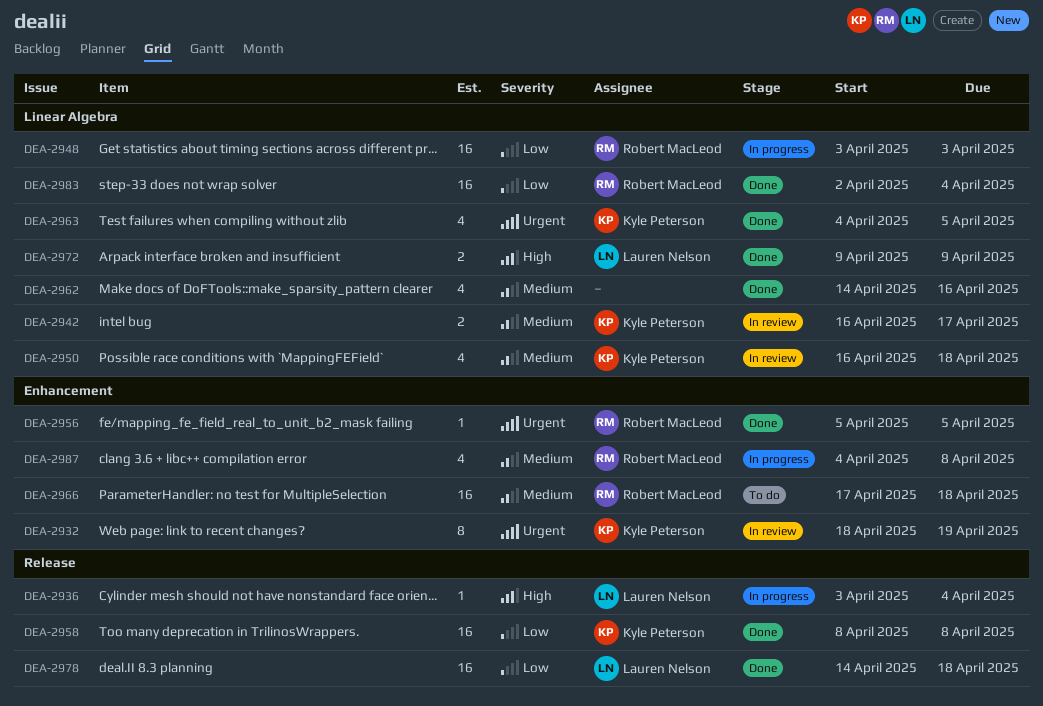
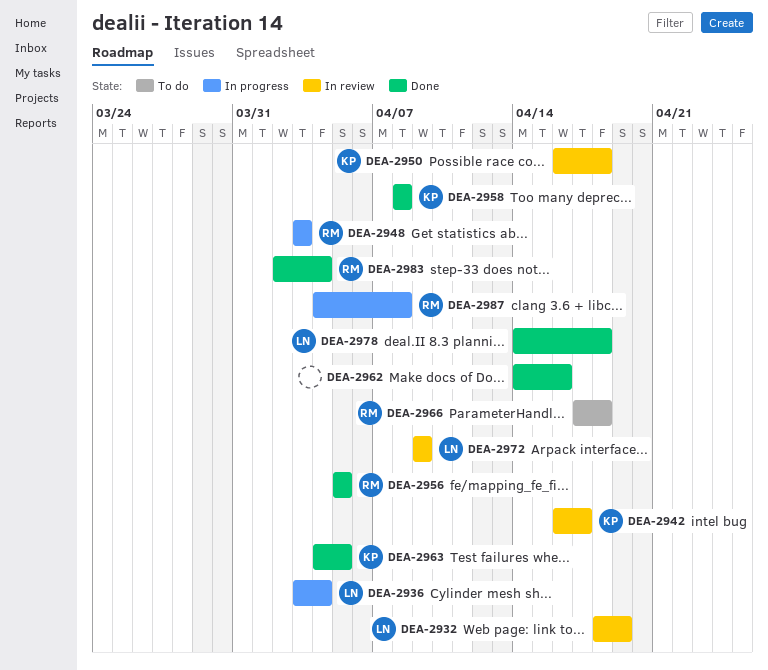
DEA-2932, owner: Kyle Peterson -> Lauren Nelson
DEA-2972, status: Done -> In review

